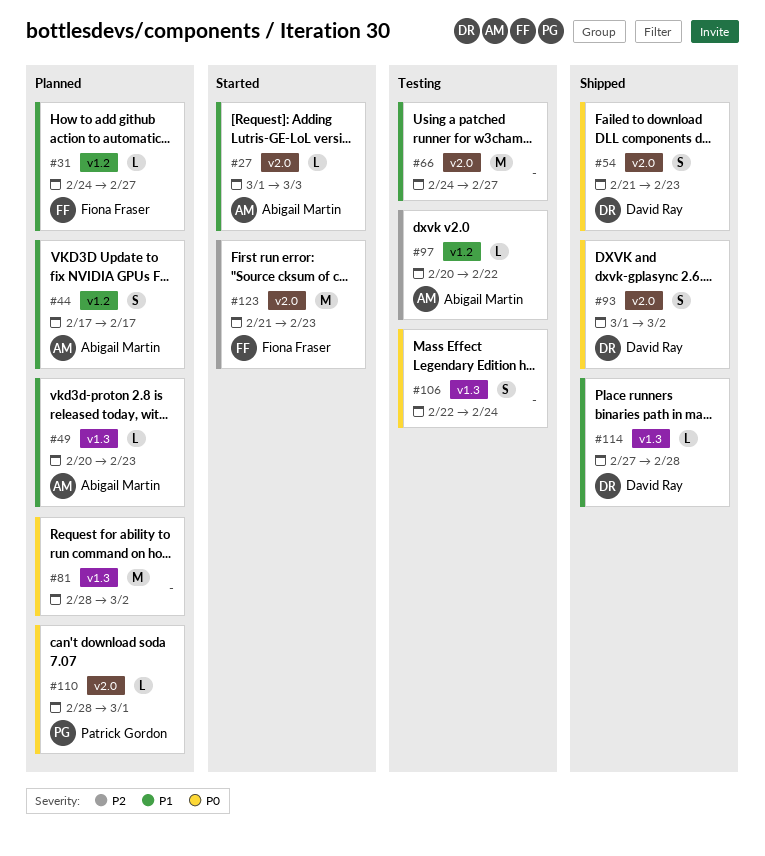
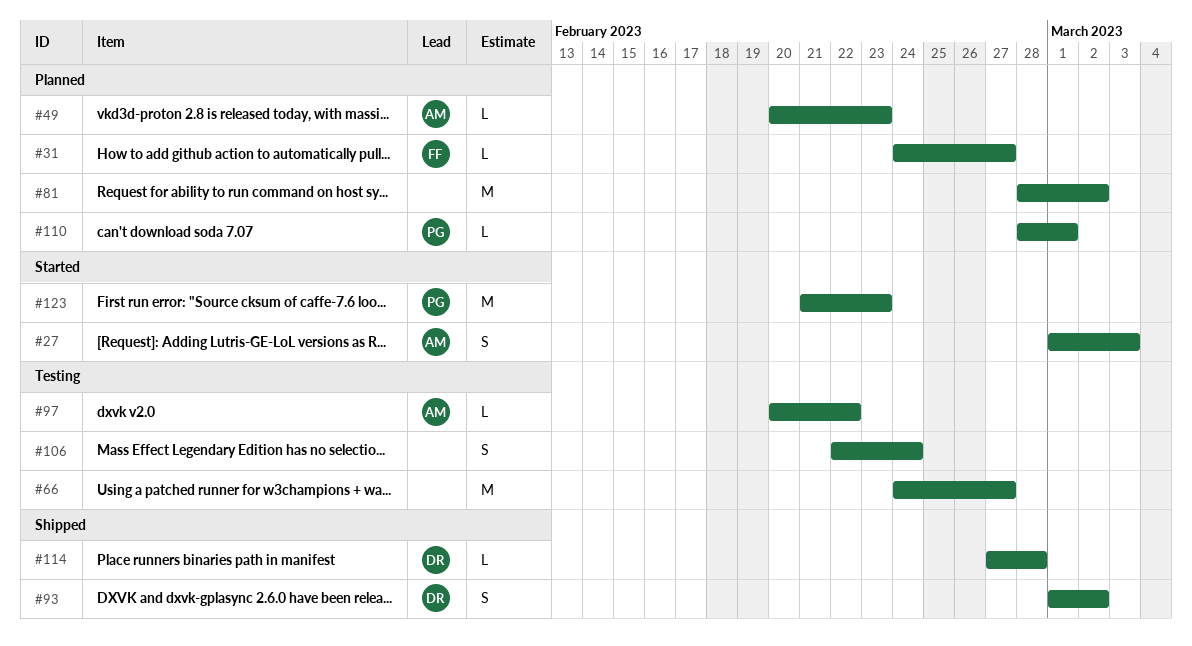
#27, estimate: L -> S
#44: present -> none
#54: present -> none
#123, owner: Fiona Fraser -> Patrick Gordon

